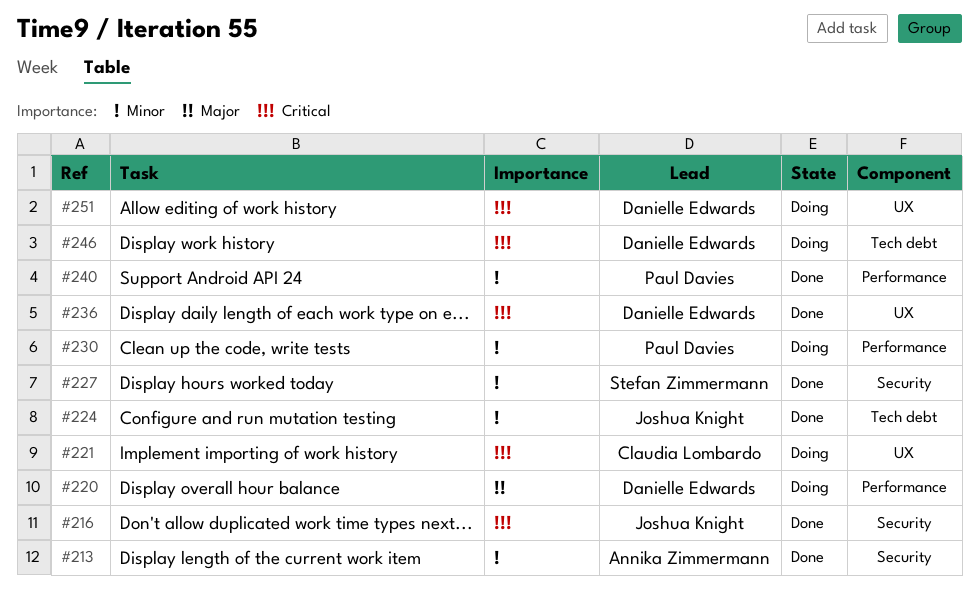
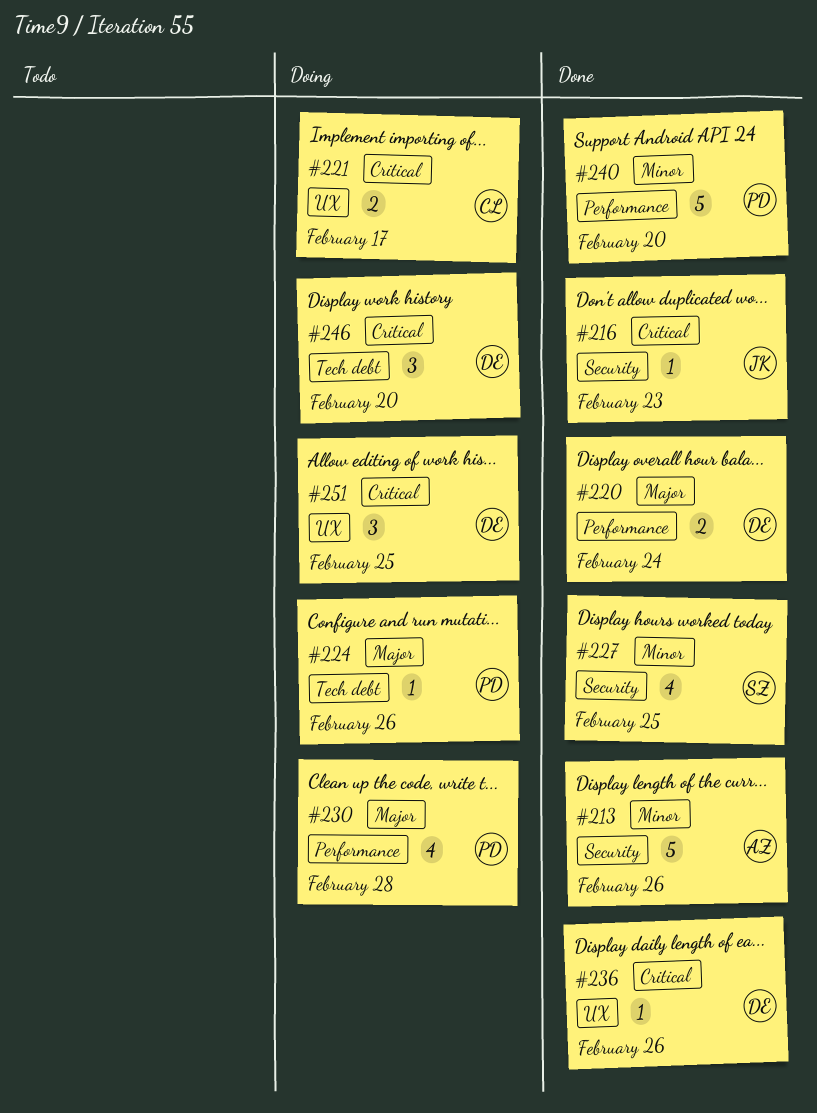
#220, status: Doing -> Done
#224, status: Done -> Doing
#224, owner: Joshua Knight -> Paul Davies
#224, priority: Minor -> Major
#230, priority: Minor -> Major

